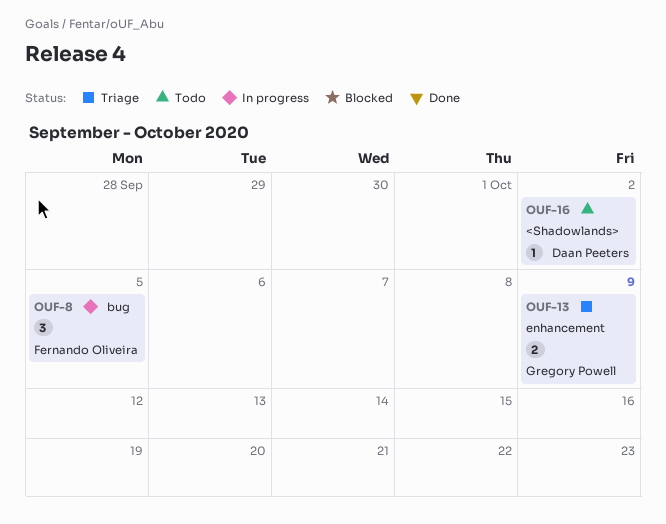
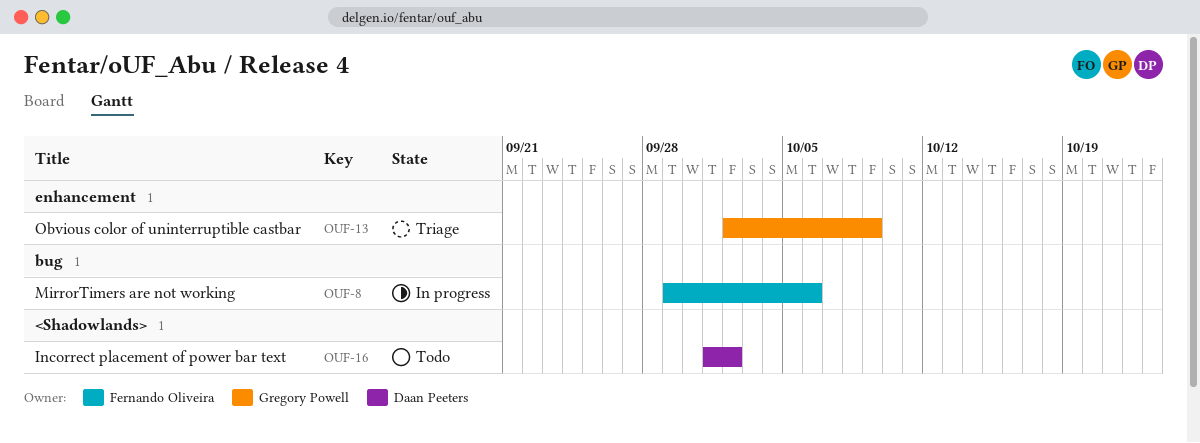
OUF-8, due: Oct 5 -> Oct 6

